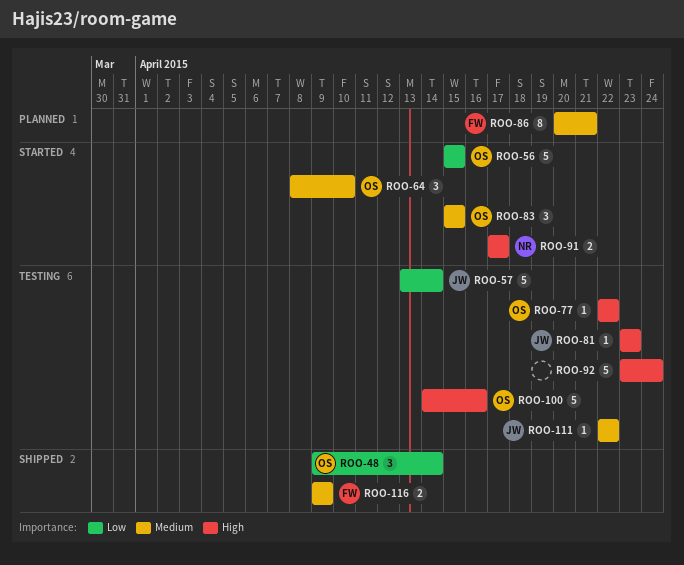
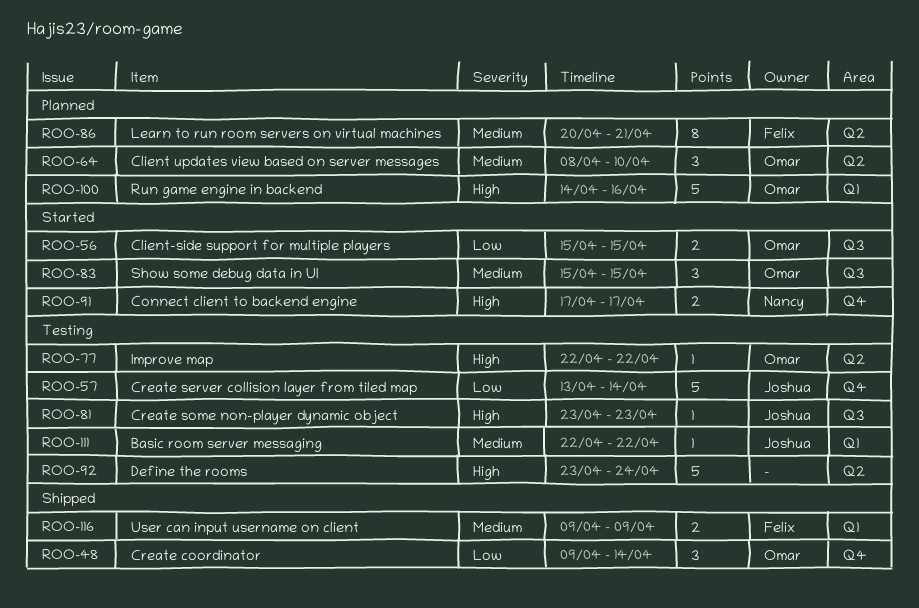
ROO-56, estimate: 5 -> 2
ROO-64, status: Started -> Planned
ROO-100, status: Testing -> Planned

